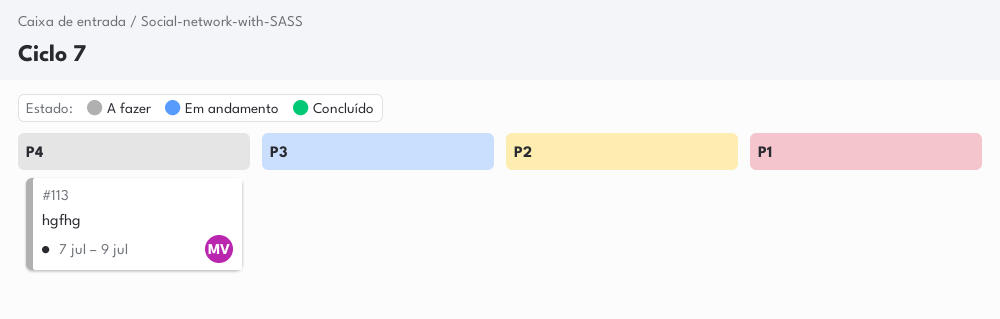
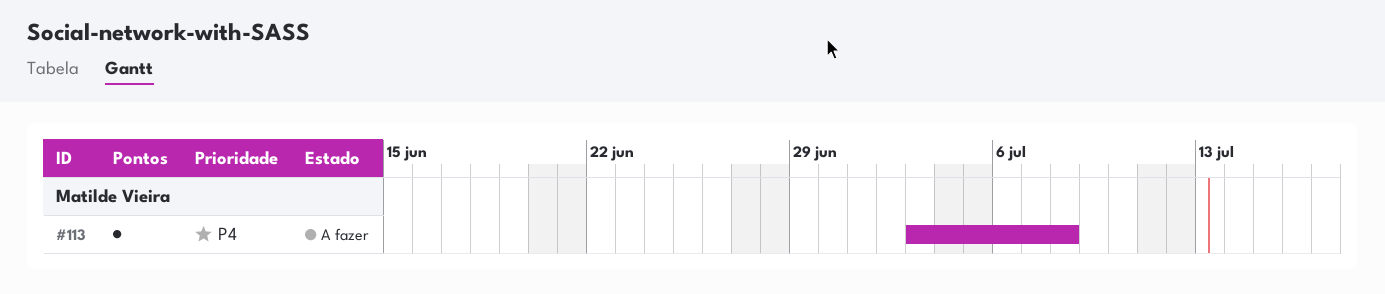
#113, start: Jul 7 -> Jul 3
#113, due: Jul 9 -> Jul 8

